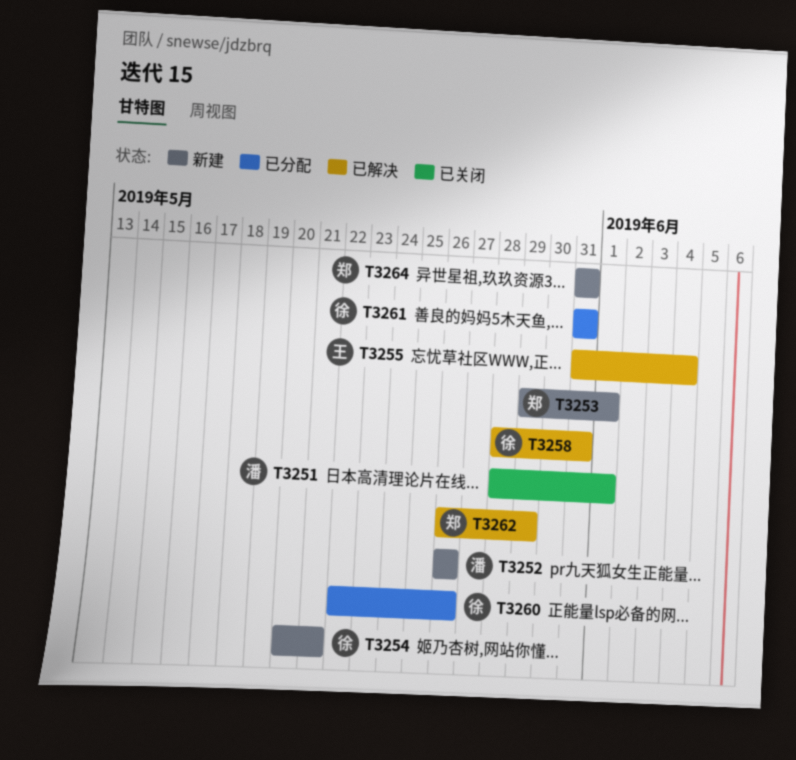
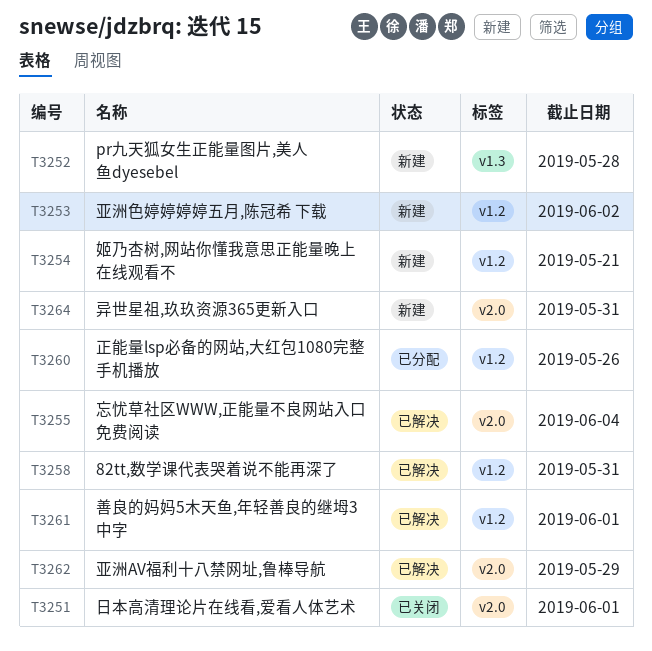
T3252, due: May 26 -> May 28
T3253, due: Jun 1 -> Jun 2
T3261, status: 已分配 -> 已解决
T3261, due: May 31 -> Jun 1

